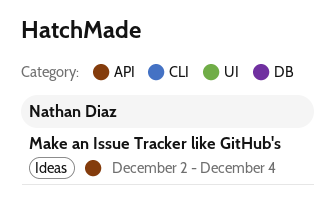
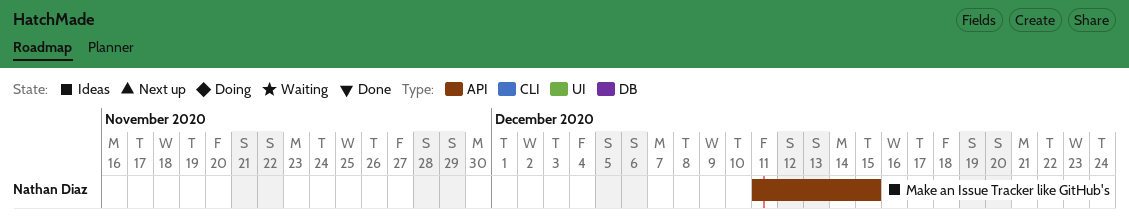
Make an Issue Tracker like GitHub's, start: Dec 2 -> Dec 11
Make an Issue Tracker like GitHub's, due: Dec 4 -> Dec 15

